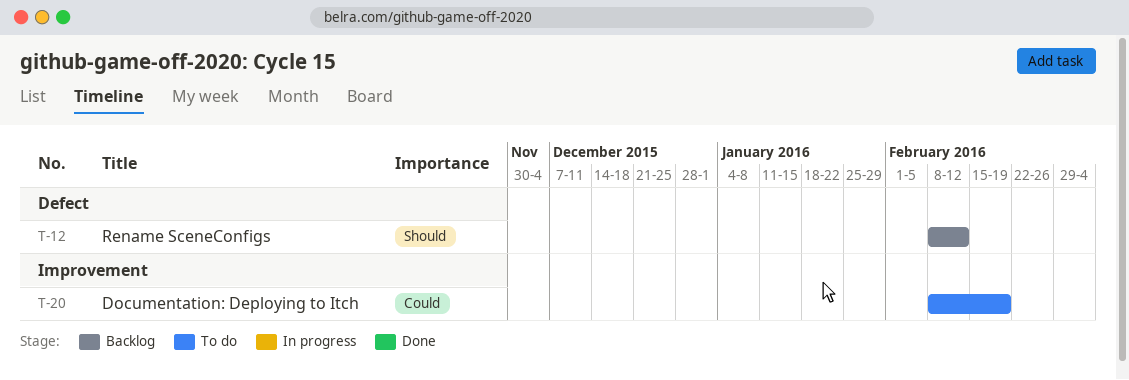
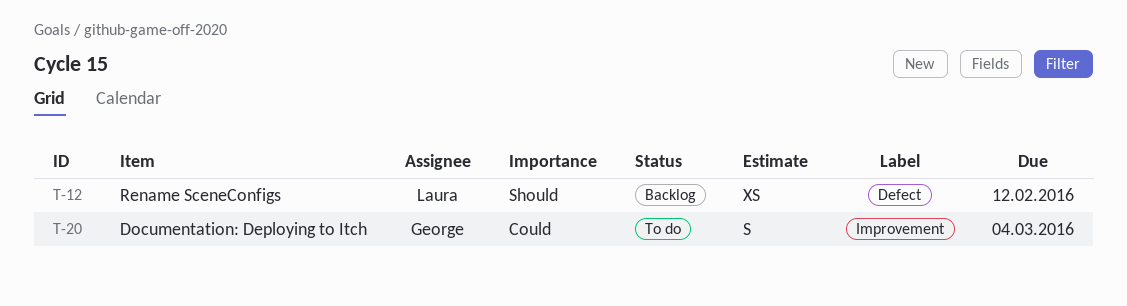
T-20, due: Feb 19 -> Mar 4

